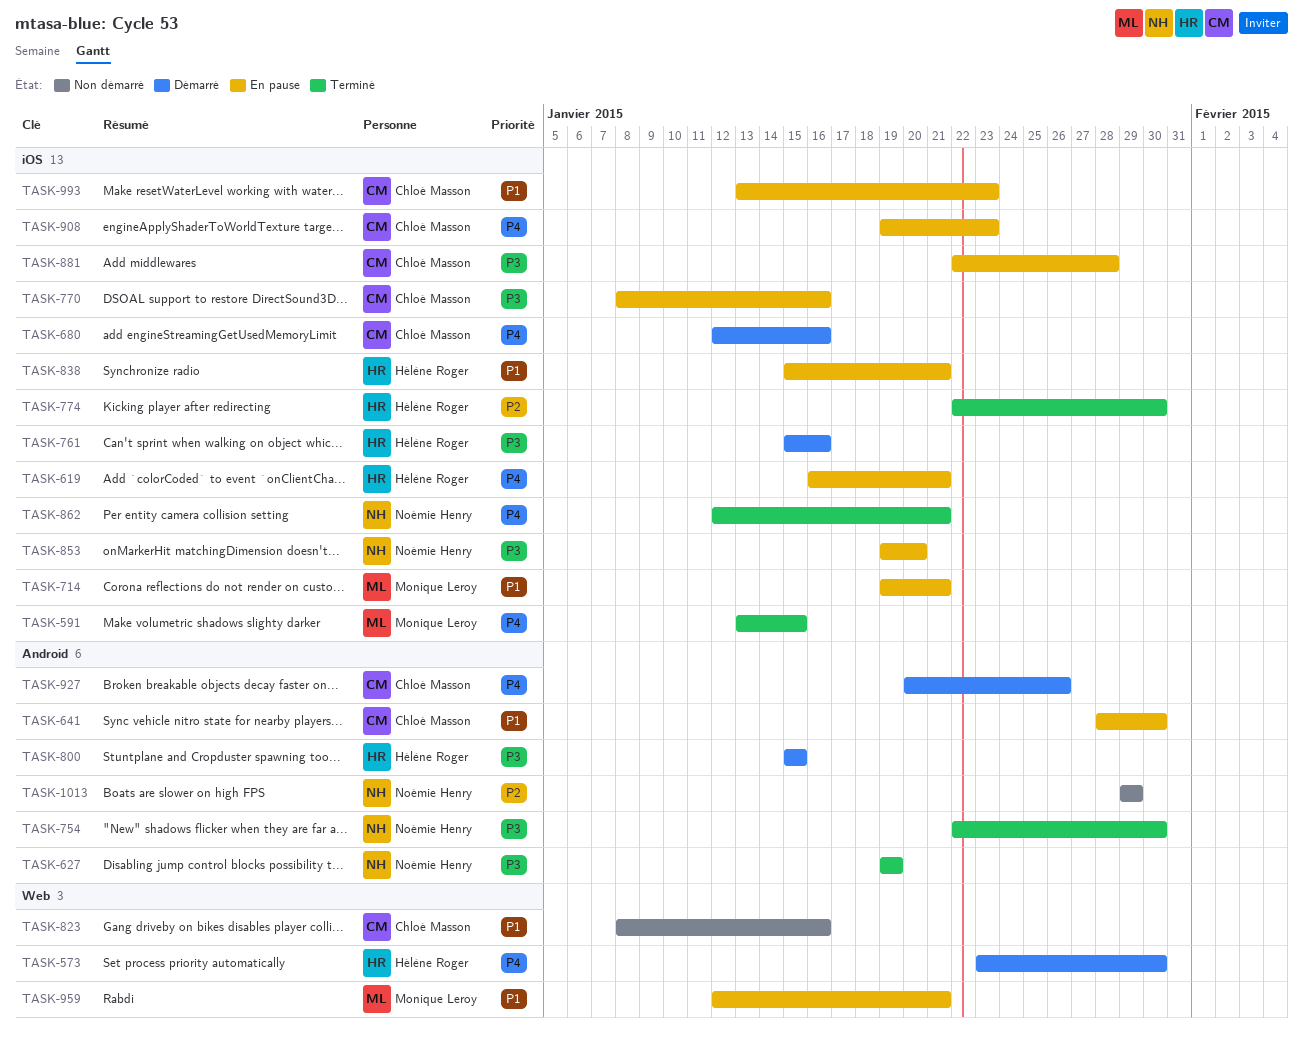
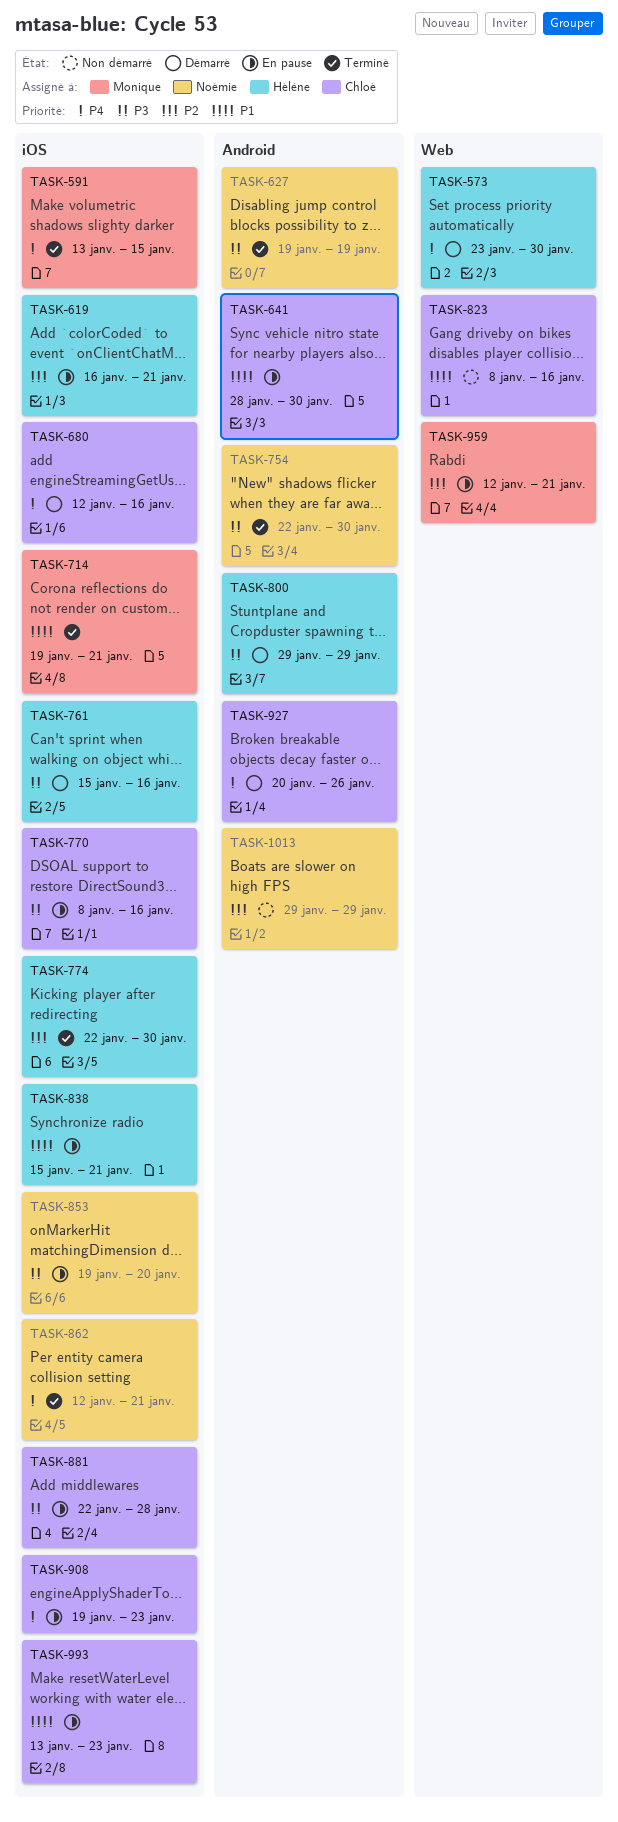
TASK-619, priority: P4 -> P2
TASK-714, status: En pause -> Terminé
TASK-800, start: Jan 15 -> Jan 29
TASK-800, due: Jan 15 -> Jan 29
TASK-959, priority: P1 -> P2

